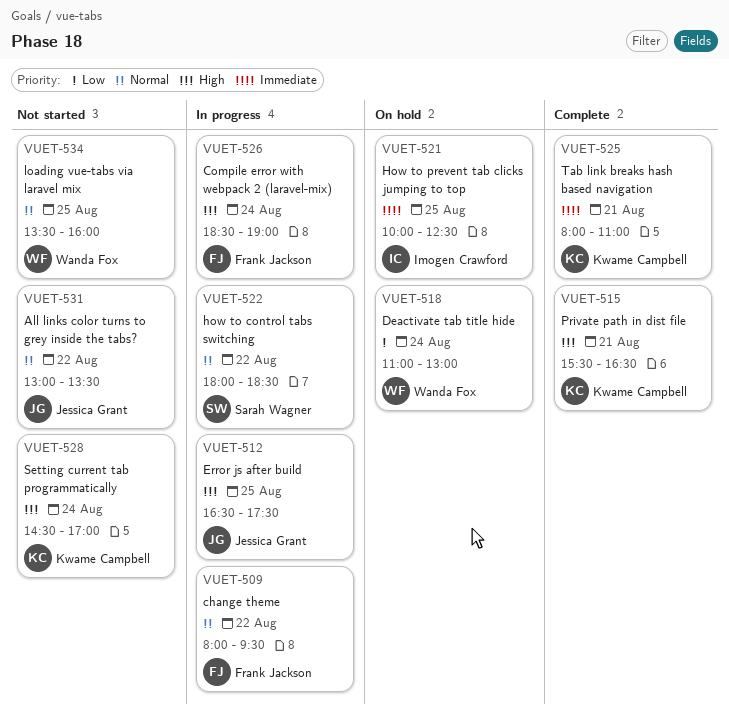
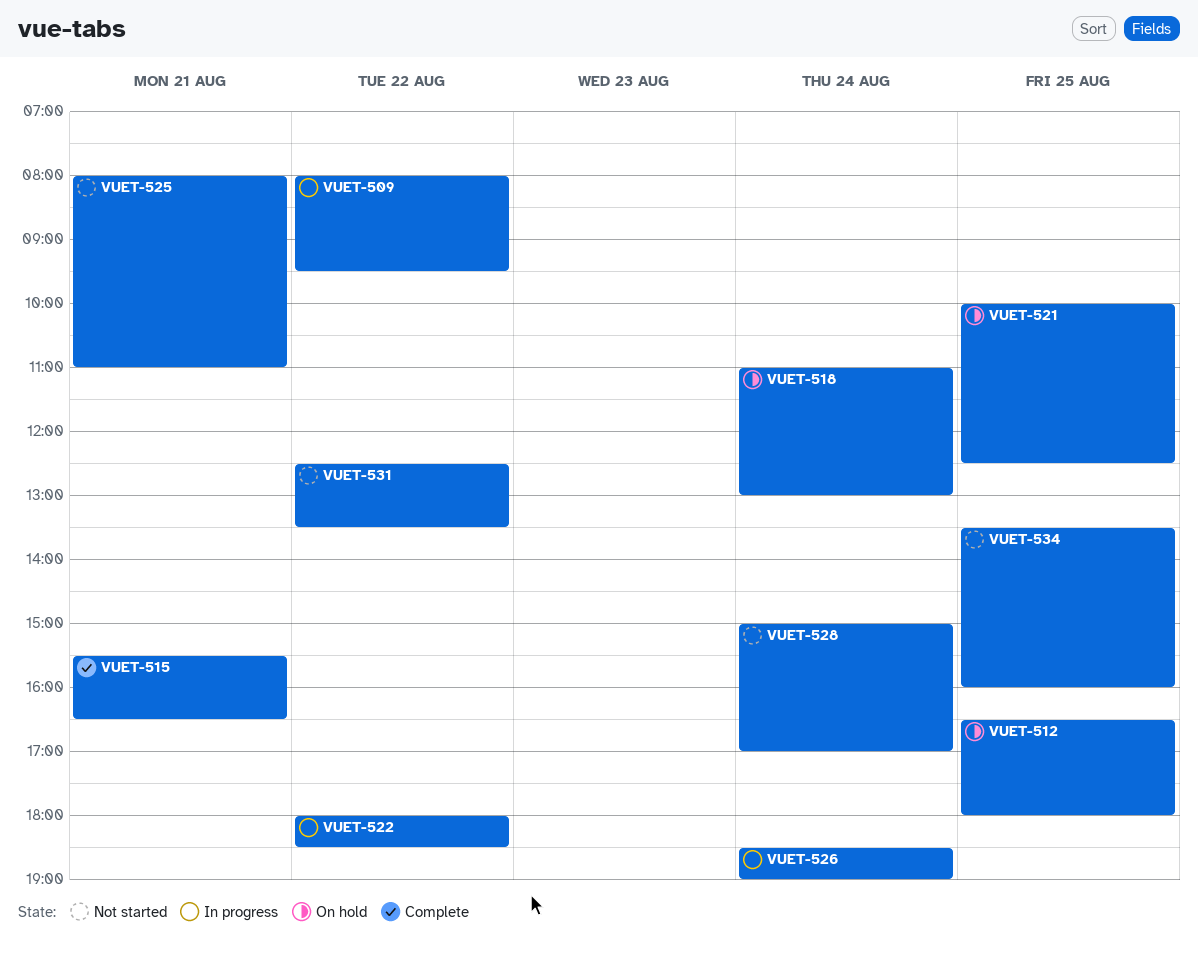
VUET-512, status: In progress -> On hold
VUET-512, ends: 17:30 -> 18:00
VUET-525, status: Complete -> Not started
VUET-528, begins: 14:30 -> 15:00
VUET-531, begins: 13:00 -> 12:30

